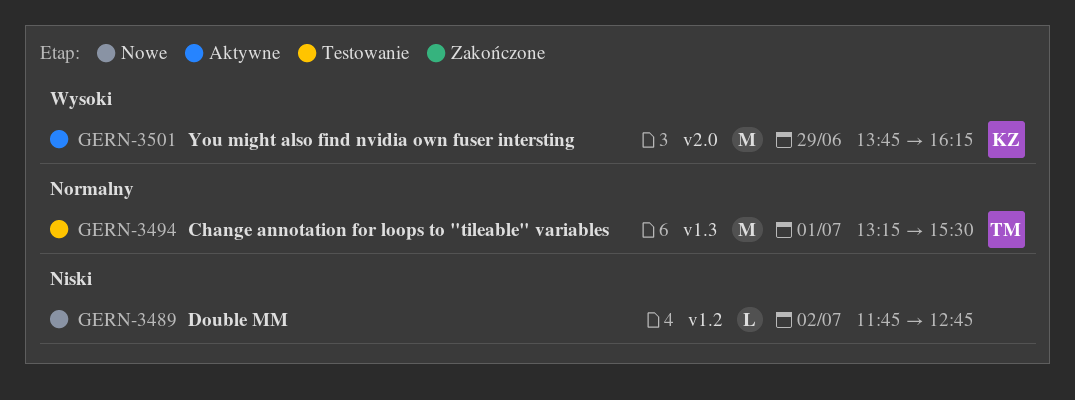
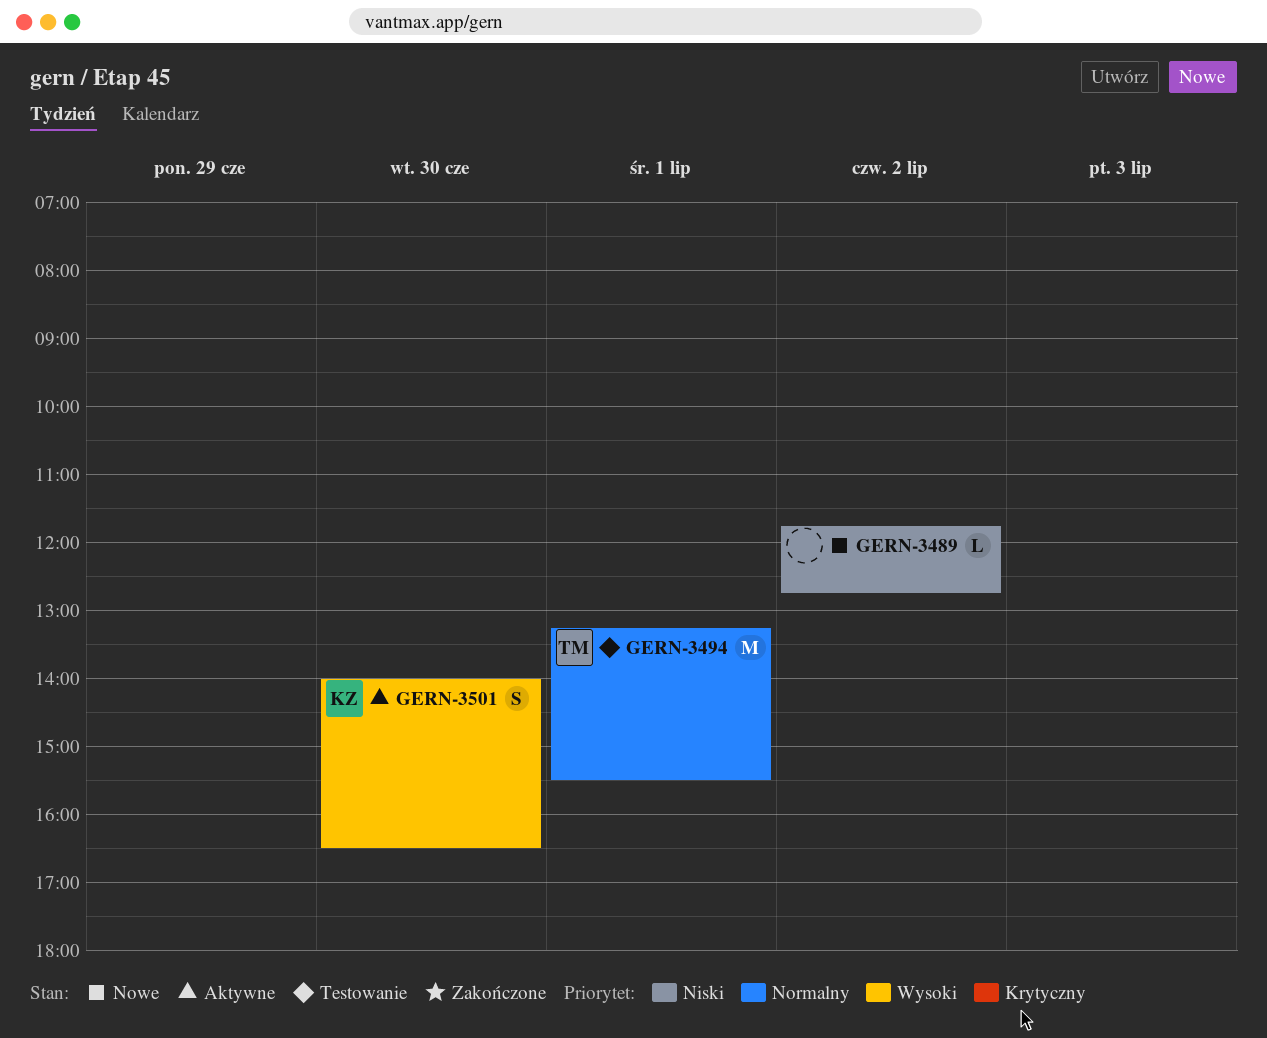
GERN-3501, estimate: M -> S
GERN-3501, day: Jun 29 -> Jun 30
GERN-3501, begins: 13:45 -> 14:00
GERN-3501, ends: 16:15 -> 16:30

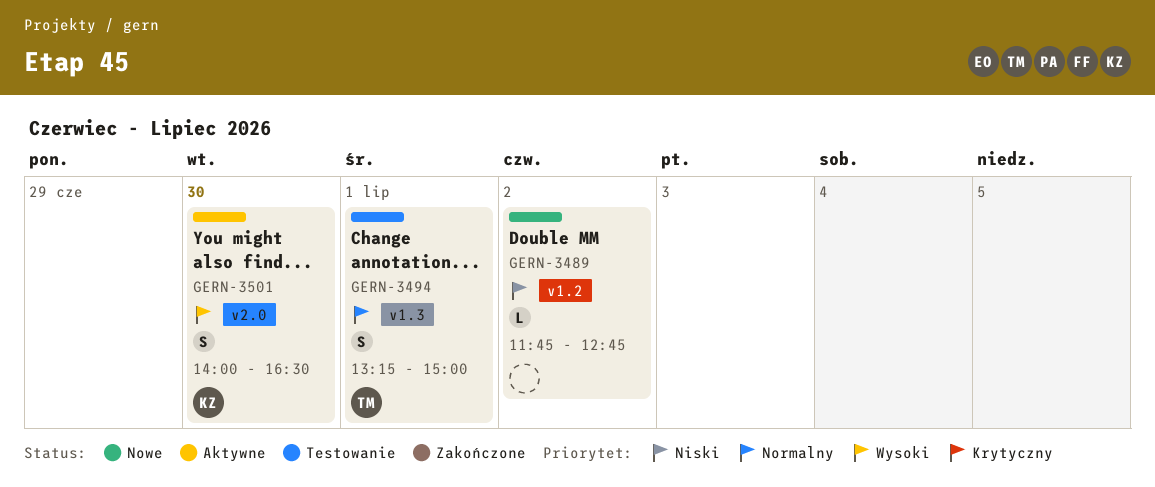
GERN-3494, estimate: M -> S
GERN-3494, ends: 15:30 -> 15:00

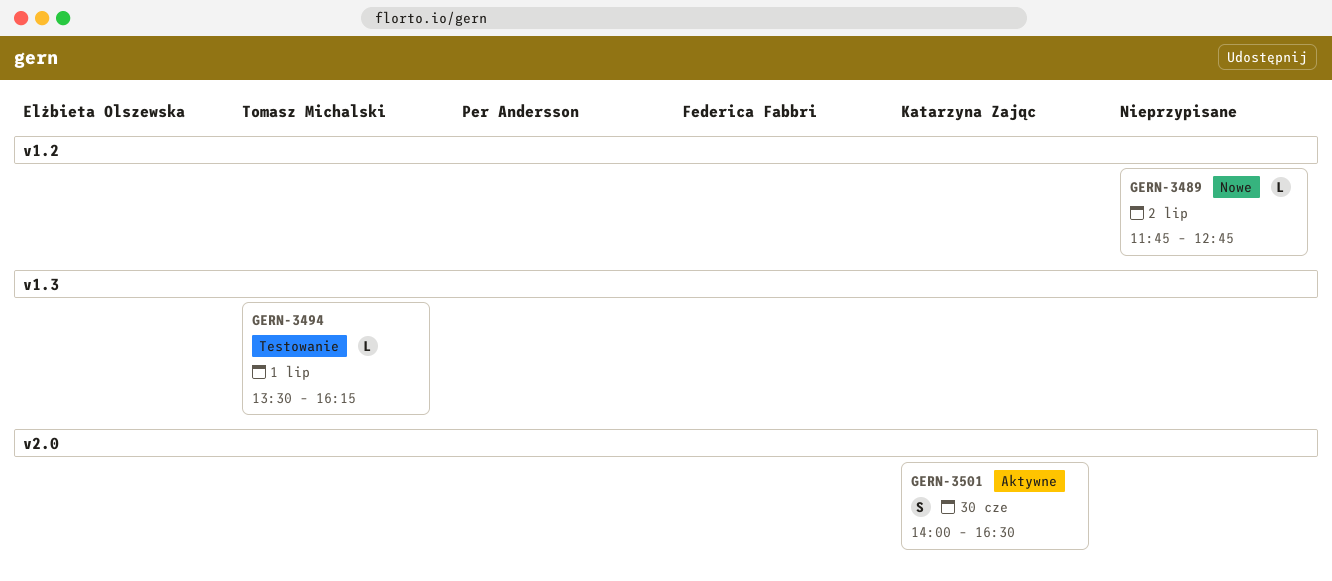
GERN-3494, estimate: S -> L
GERN-3494, begins: 13:15 -> 13:30
GERN-3494, ends: 15:00 -> 16:15

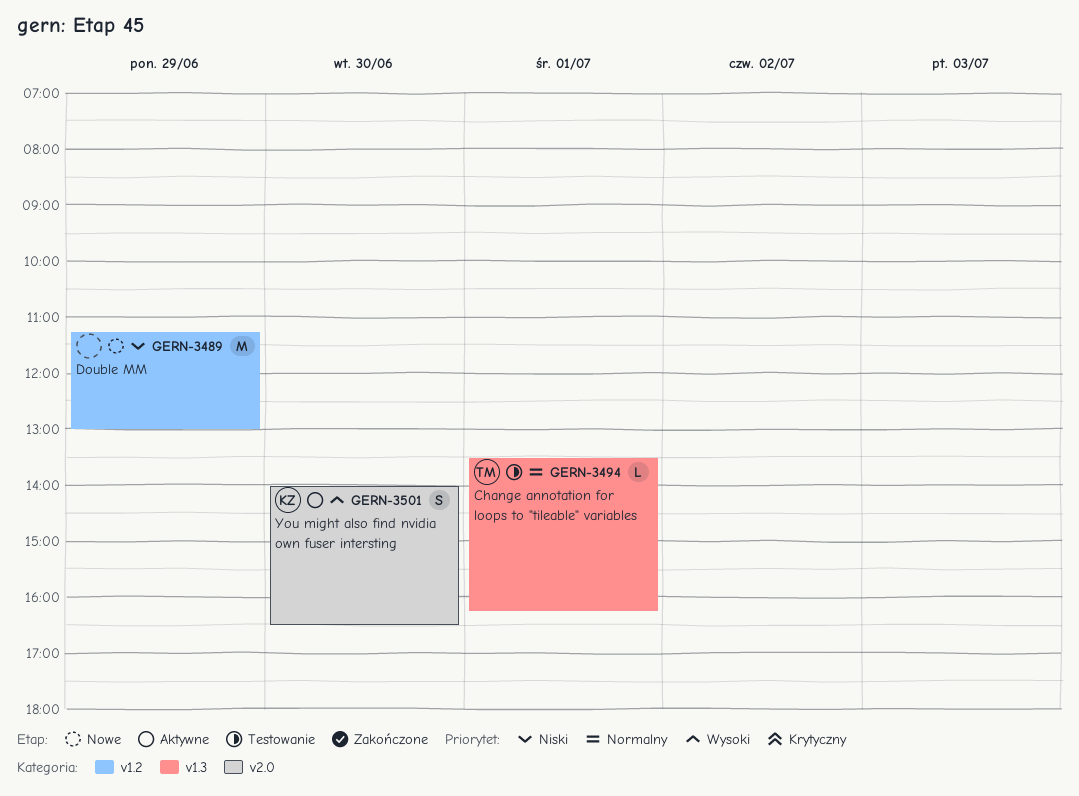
GERN-3489, estimate: L -> M
GERN-3489, day: Jul 2 -> Jun 29
GERN-3489, begins: 11:45 -> 11:15
GERN-3489, ends: 12:45 -> 13:00

